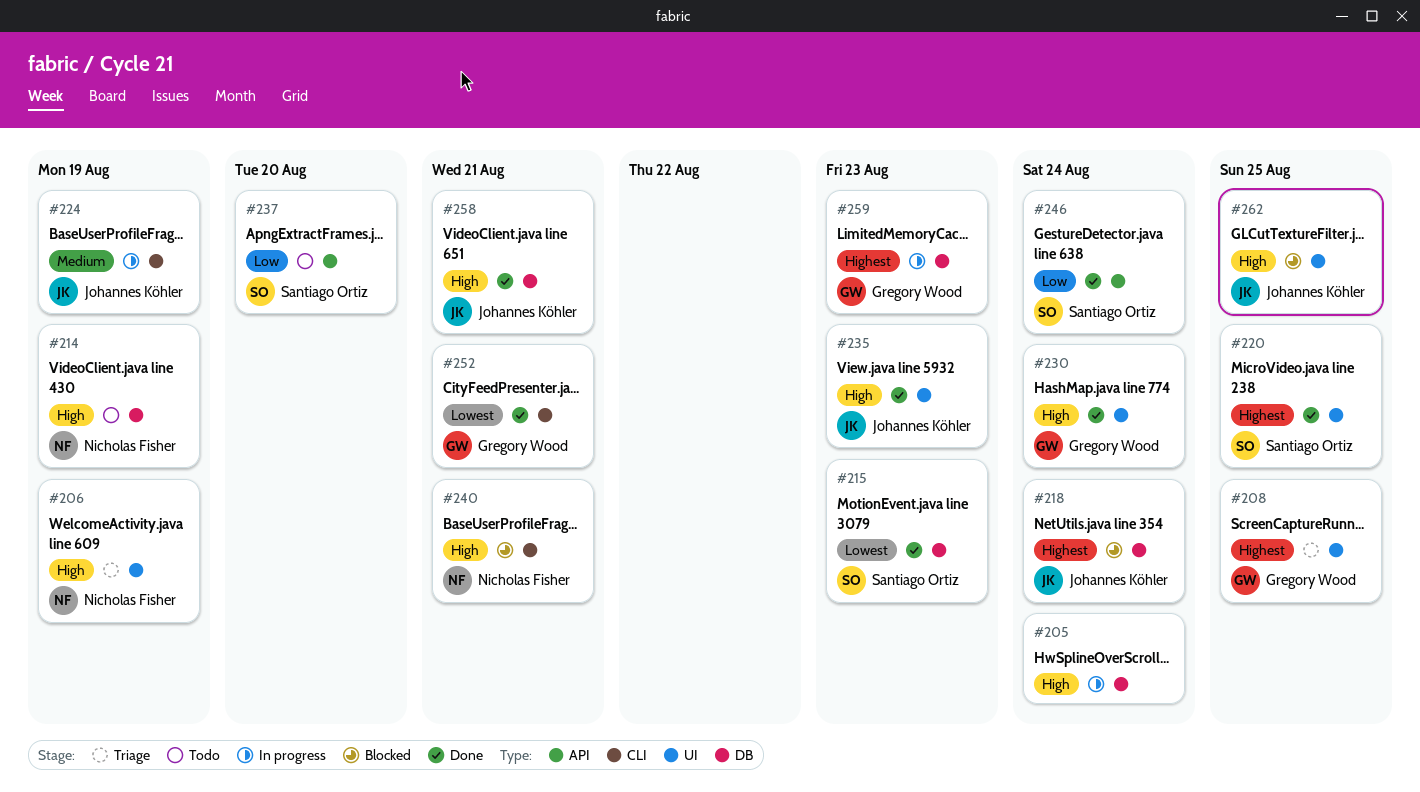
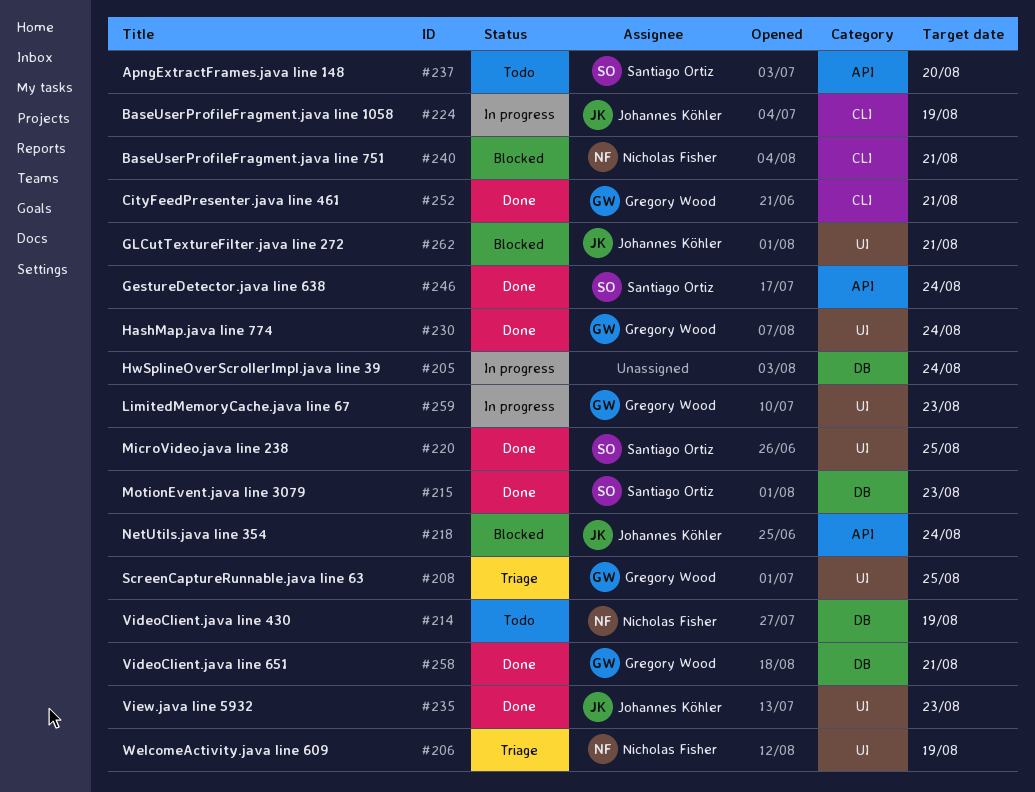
#218, label: DB -> API
#258, owner: Johannes Köhler -> Gregory Wood
#259, label: DB -> UI
#262, due: Aug 25 -> Aug 21

